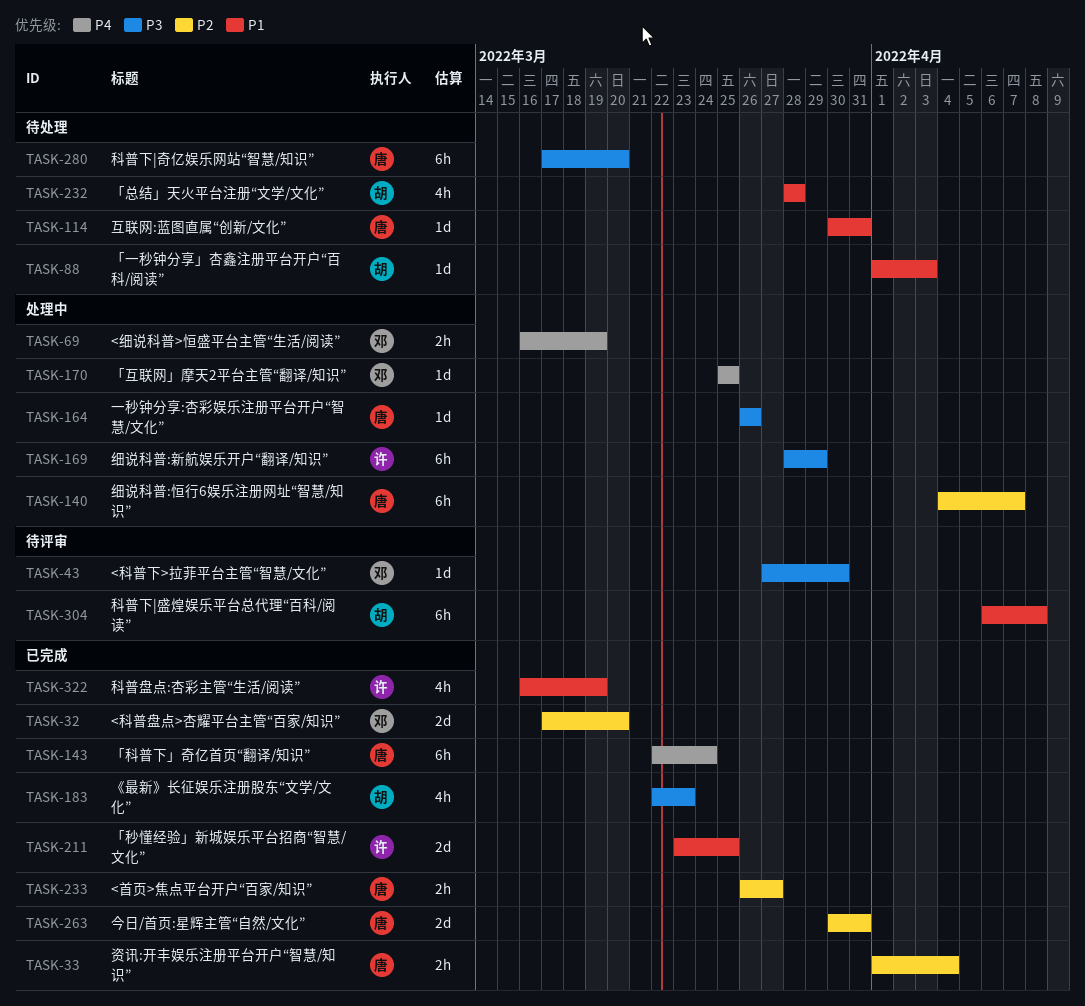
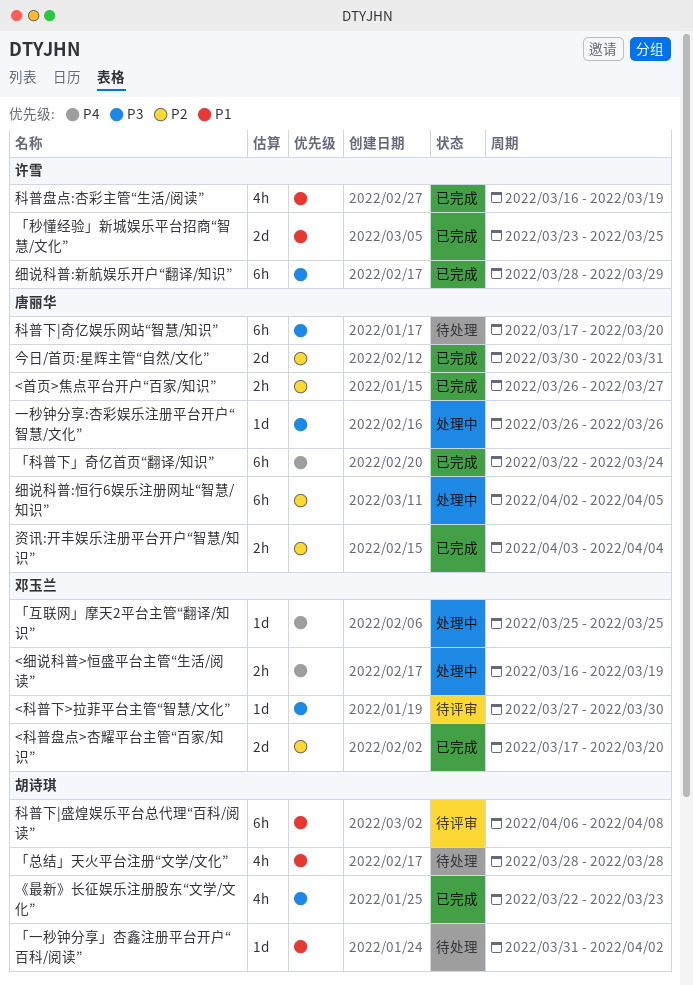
「一秒钟分享」杏鑫注册平台开户“百科/阅读”, start: Apr 1 -> Mar 31
「一秒钟分享」杏鑫注册平台开户“百科/阅读”, due: Apr 3 -> Apr 2
互联网:蓝图直属“创新/文化”: present -> none
细说科普:恒行6娱乐注册网址“智慧/知识”, start: Apr 4 -> Apr 2
细说科普:恒行6娱乐注册网址“智慧/知识”, due: Apr 7 -> Apr 5
细说科普:新航娱乐开户“翻译/知识”, status: 处理中 -> 已完成
资讯:开丰娱乐注册平台开户“智慧/知识”, start: Apr 1 -> Apr 3

